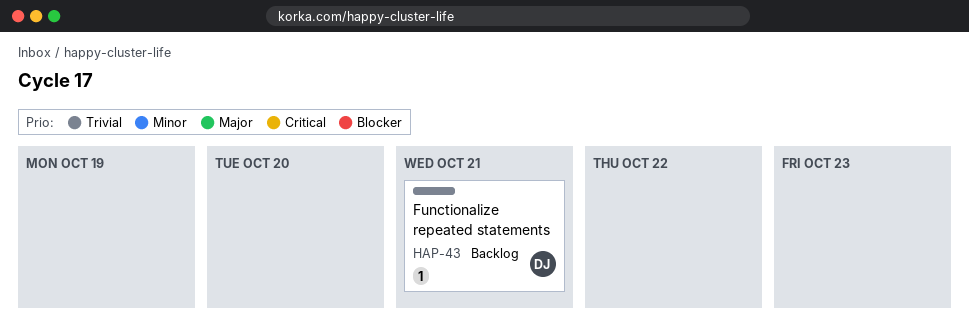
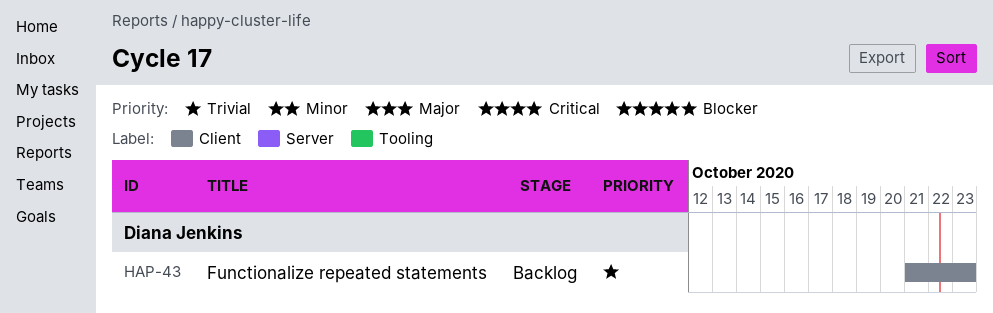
HAP-43, due: Oct 21 -> Oct 23

